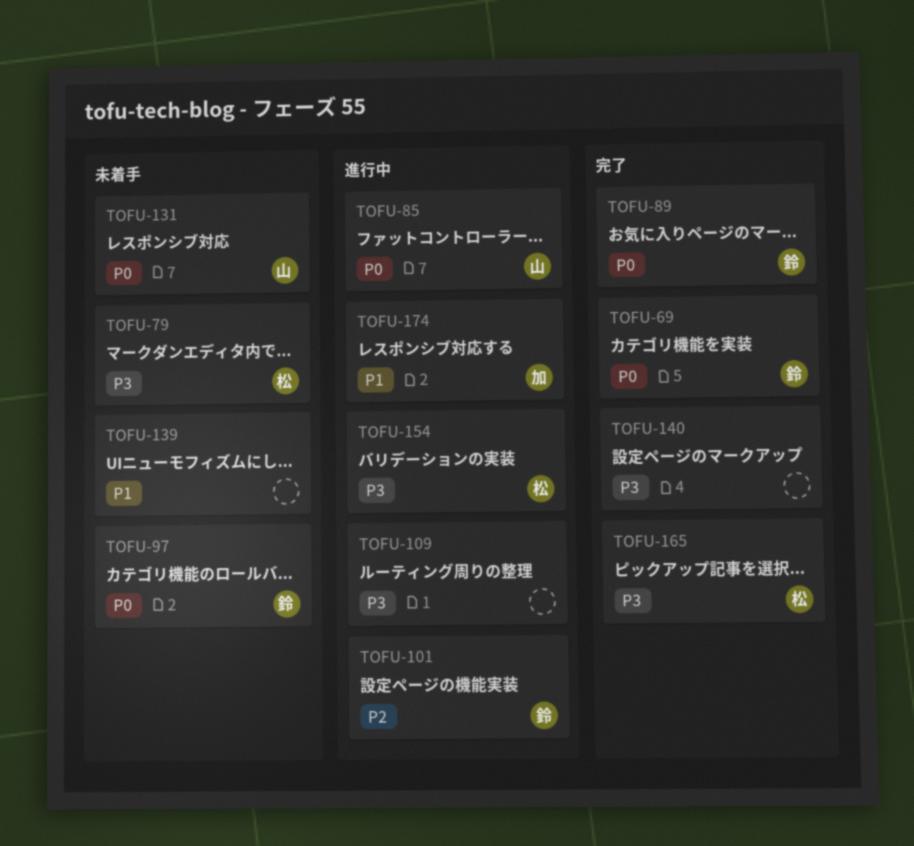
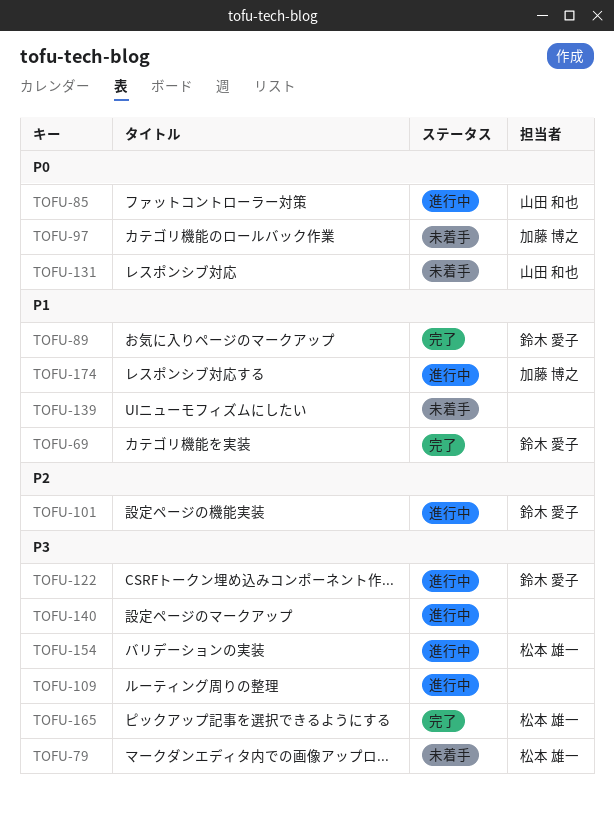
TOFU-69, priority: P0 -> P1
TOFU-89, priority: P0 -> P1
TOFU-97, owner: 鈴木 愛子 -> 加藤 博之
TOFU-122: none -> present
TOFU-140, status: 完了 -> 進行中

